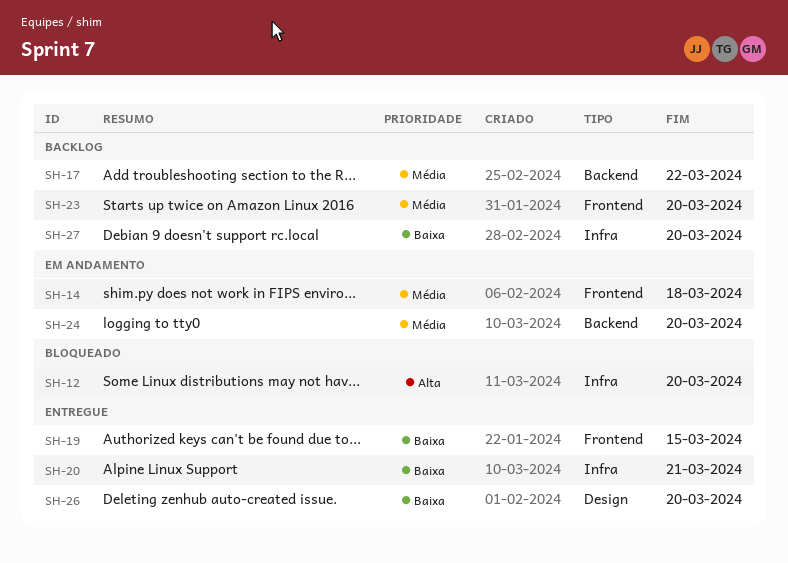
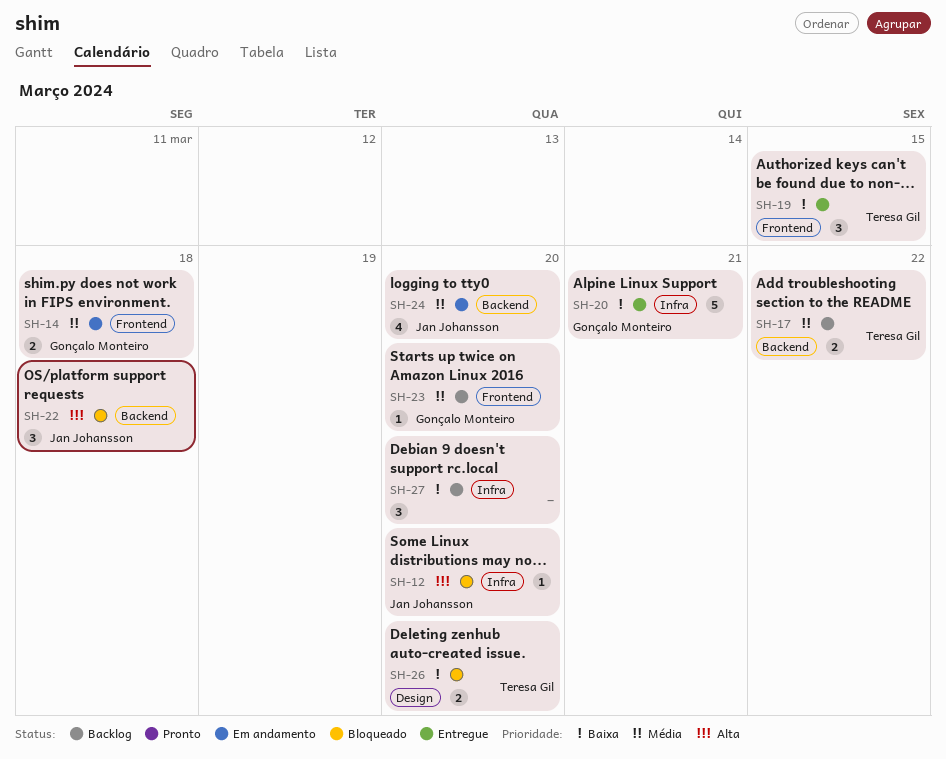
SH-22: none -> present
SH-26, status: Entregue -> Bloqueado

